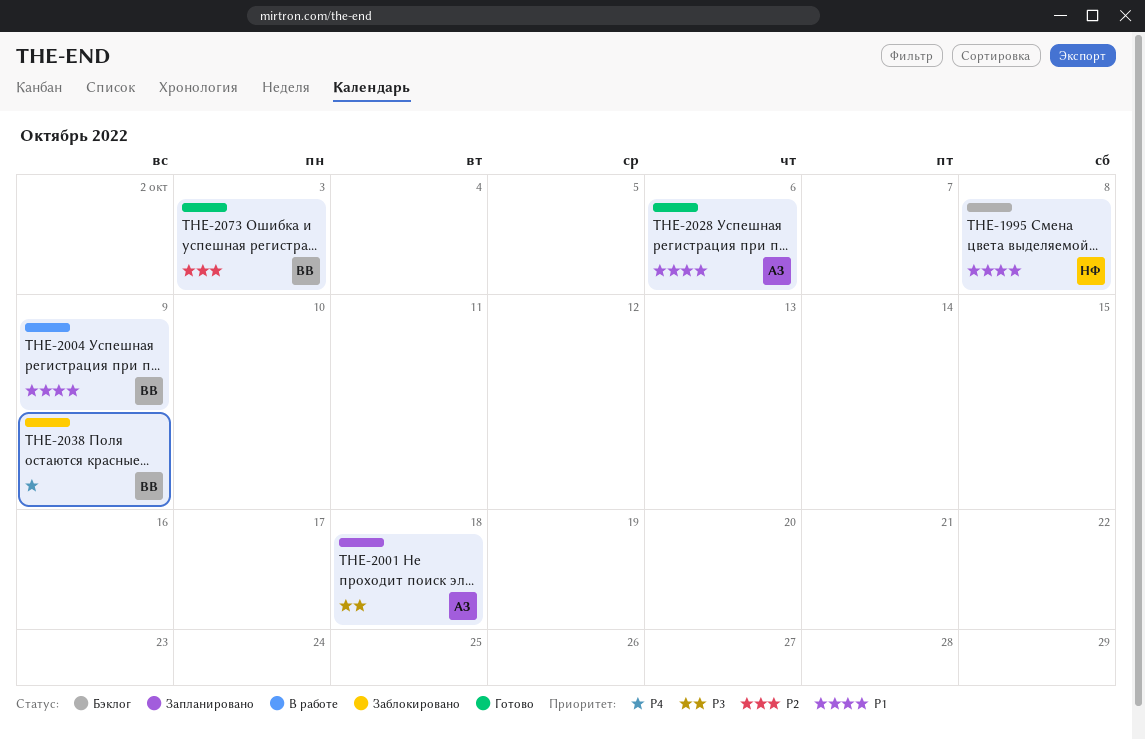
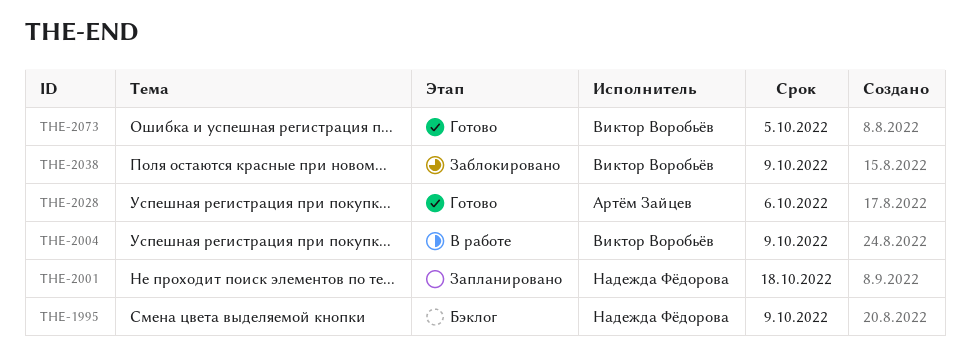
THE-1995, due: Oct 8 -> Oct 9
THE-2001, owner: Артём Зайцев -> Надежда Фёдорова
THE-2073, due: Oct 3 -> Oct 5

